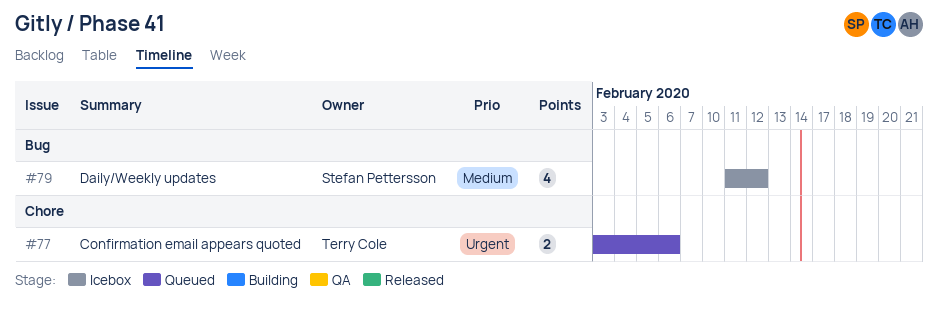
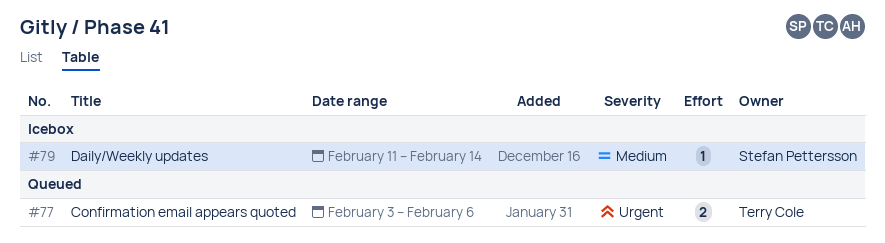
#79, estimate: 4 -> 1
#79, due: Feb 12 -> Feb 14

